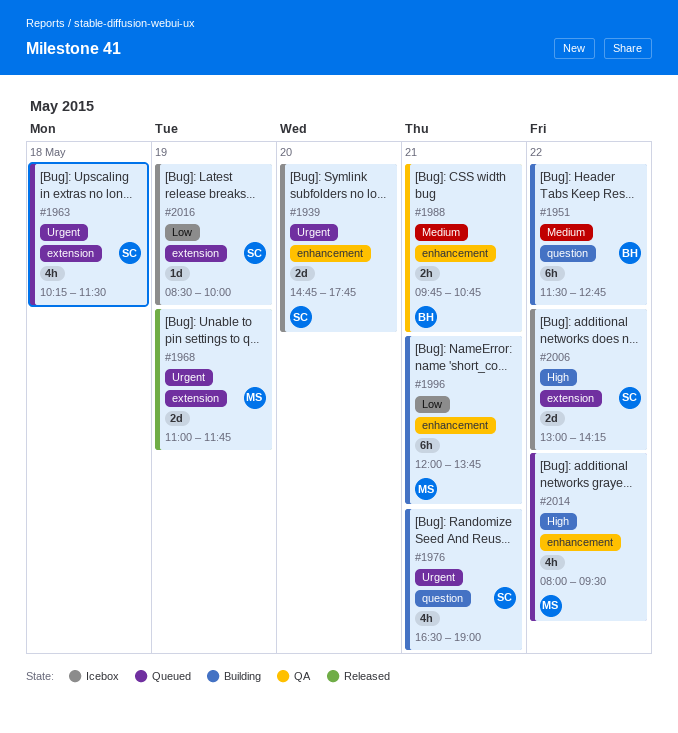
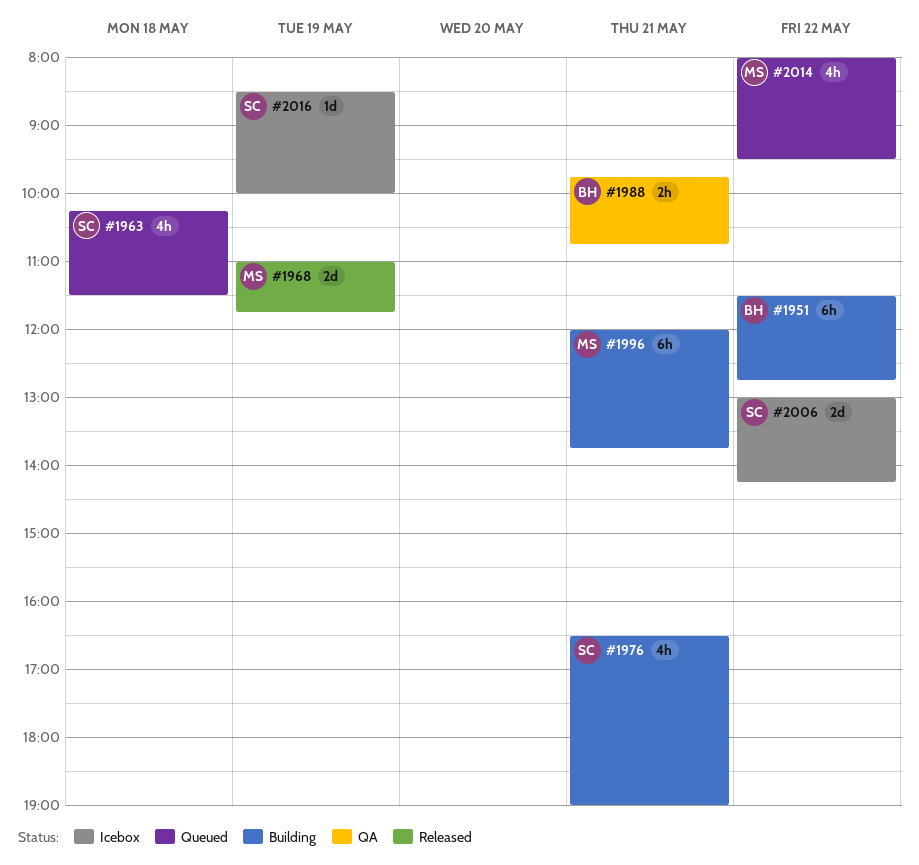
#1939: present -> none

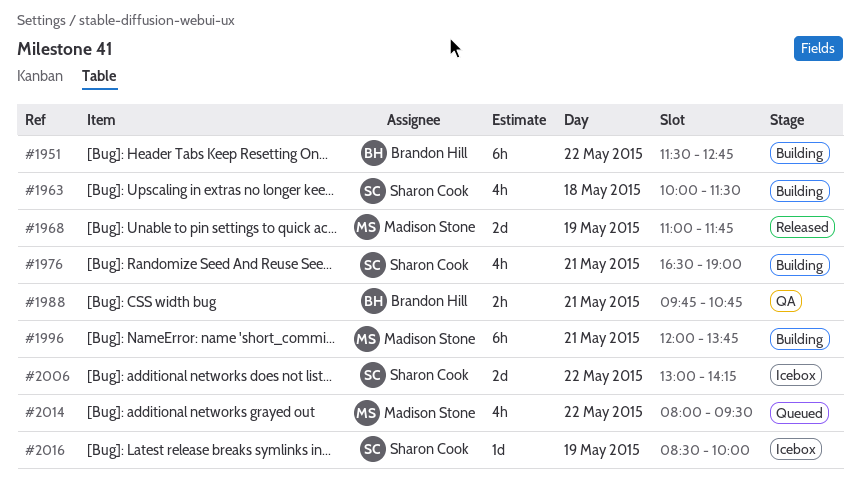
#1963, status: Queued -> Building
#1963, begins: 10:15 -> 10:00

